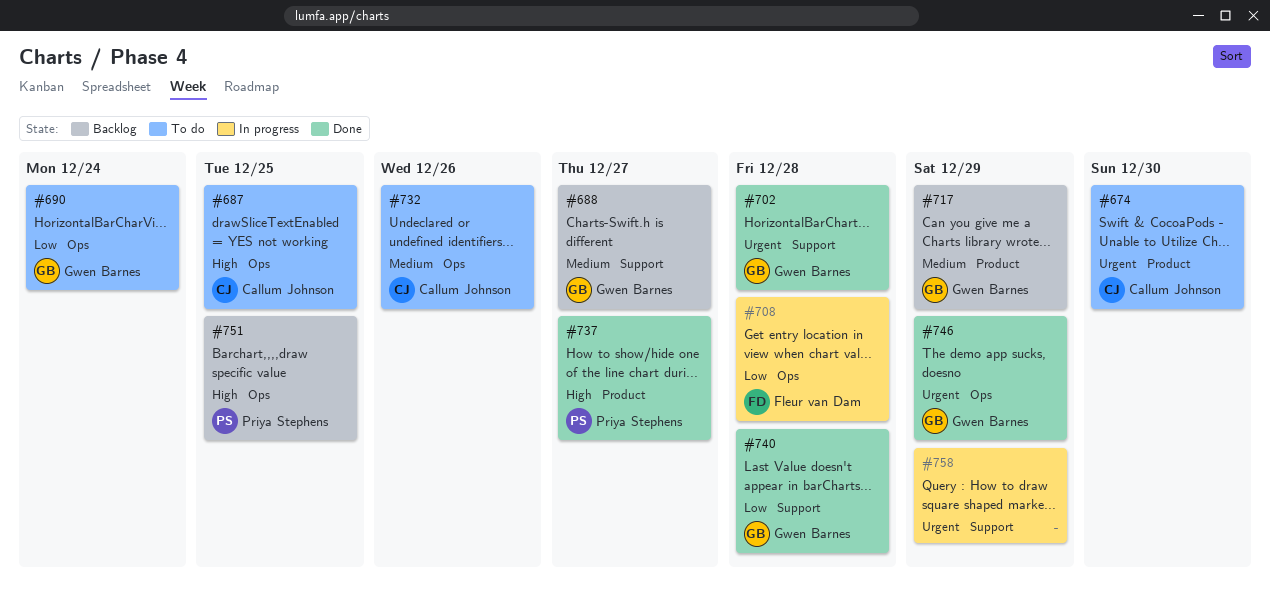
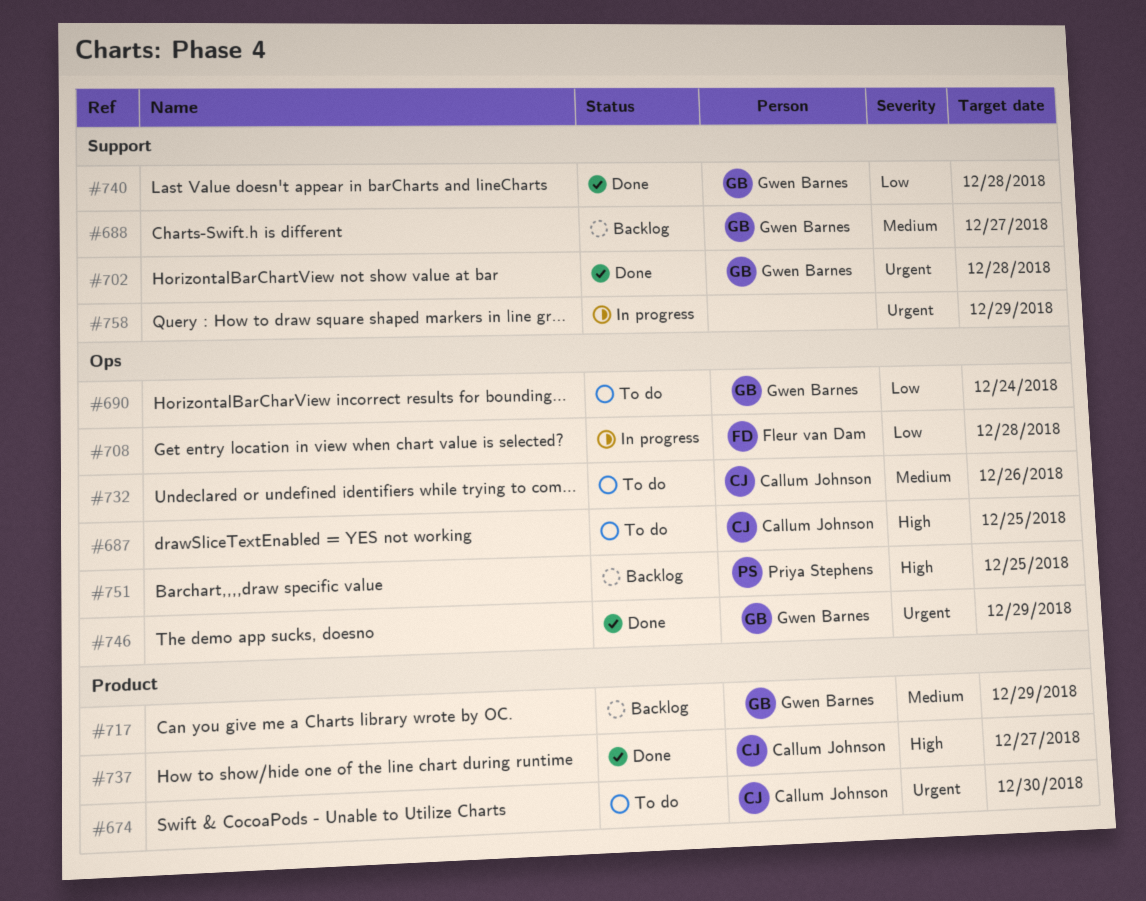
#737, owner: Priya Stephens -> Callum Johnson

